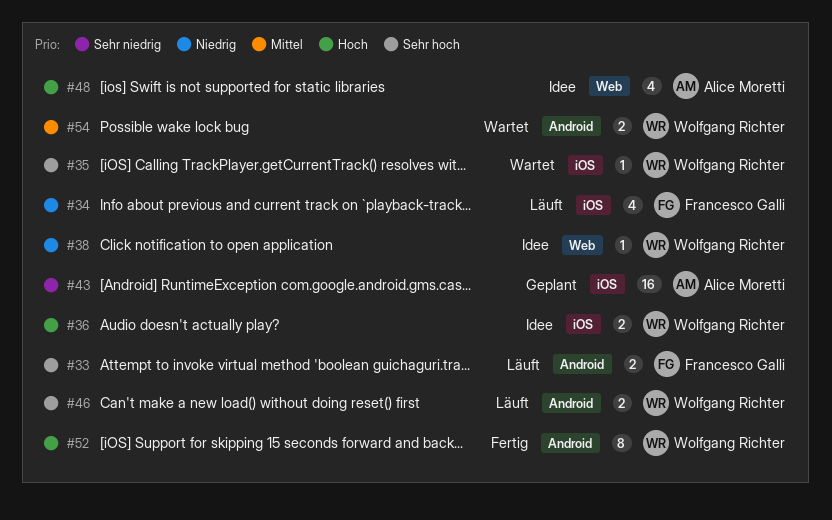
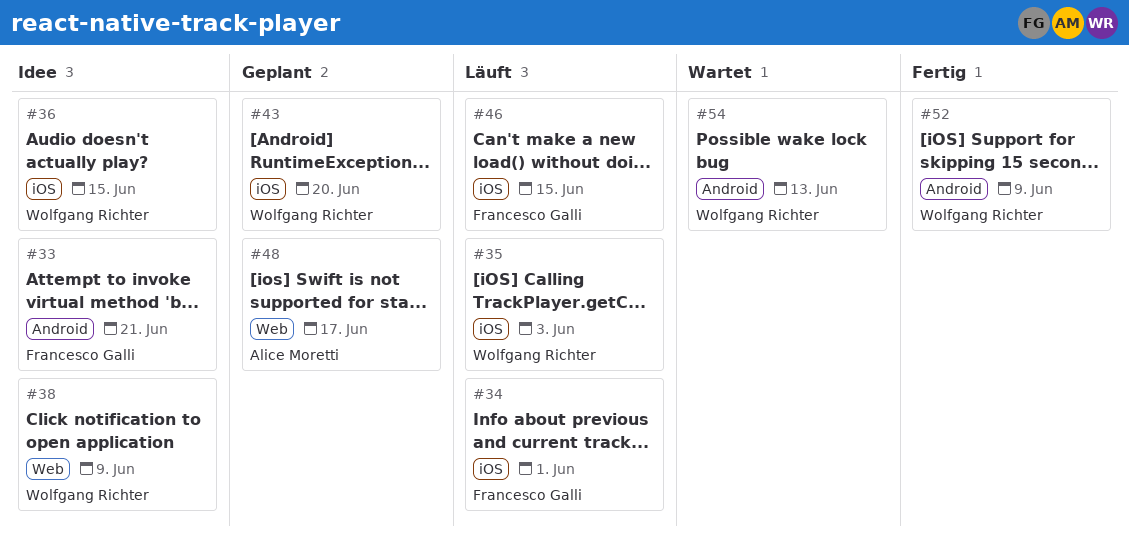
#33, status: Läuft -> Idee
#35, status: Wartet -> Läuft
#43, owner: Alice Moretti -> Wolfgang Richter
#46, owner: Wolfgang Richter -> Francesco Galli
#46, label: Android -> iOS
#48, status: Idee -> Geplant

